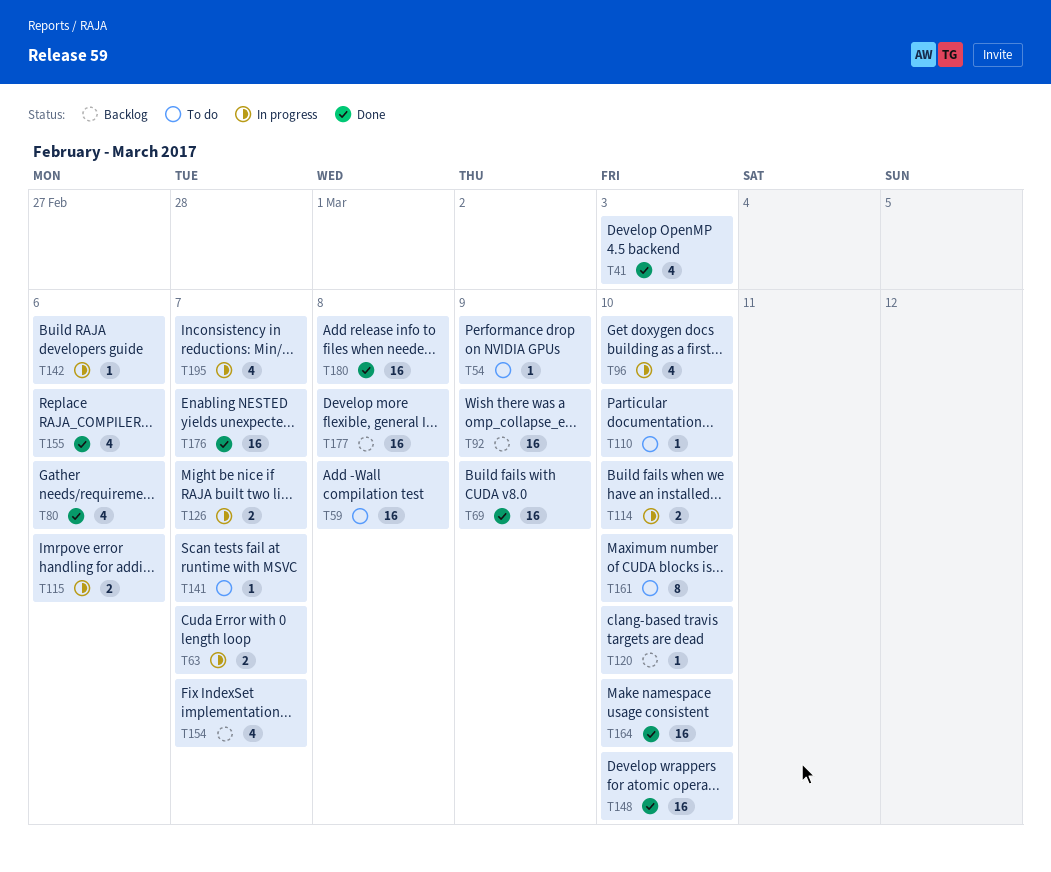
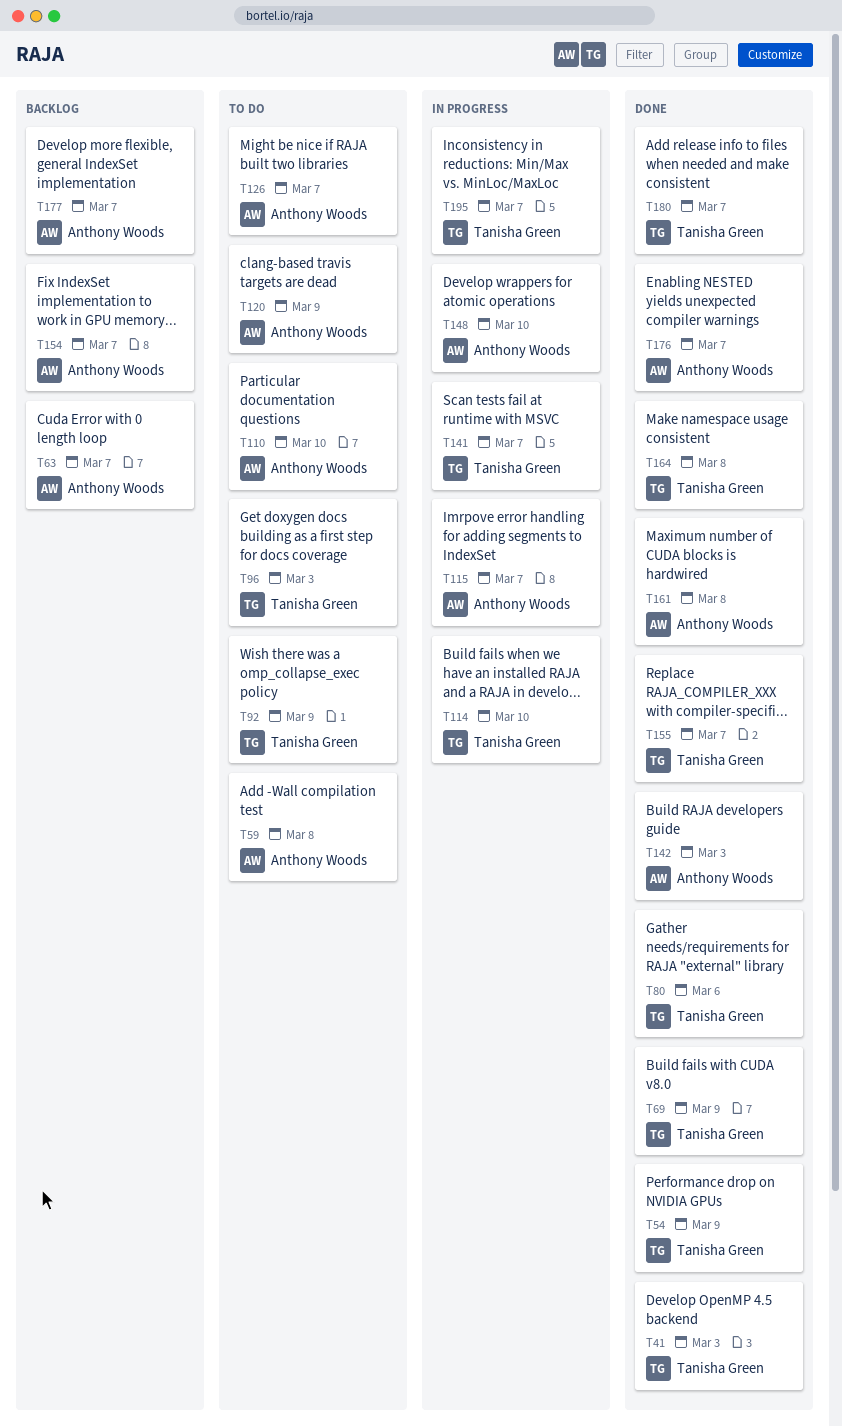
T54, status: To do -> Done
T63, status: In progress -> Backlog
T92, status: Backlog -> To do
T96, status: In progress -> To do
T96, due: Mar 10 -> Mar 3
T115, due: Mar 6 -> Mar 7
T120, status: Backlog -> To do
T120, due: Mar 10 -> Mar 9
T126, status: In progress -> To do
T141, status: To do -> In progress
T142, status: In progress -> Done
T142, due: Mar 6 -> Mar 3
T148, status: Done -> In progress
T155, due: Mar 6 -> Mar 7
T161, status: To do -> Done
T161, due: Mar 10 -> Mar 8
T164, due: Mar 10 -> Mar 8
T177, due: Mar 8 -> Mar 7
T180, due: Mar 8 -> Mar 7

